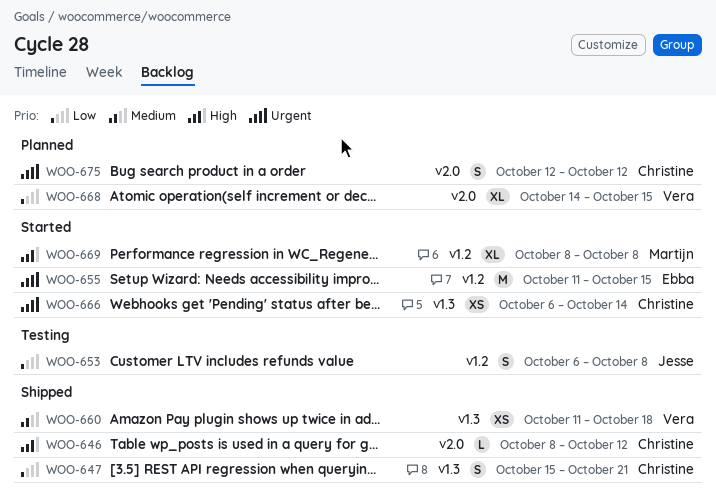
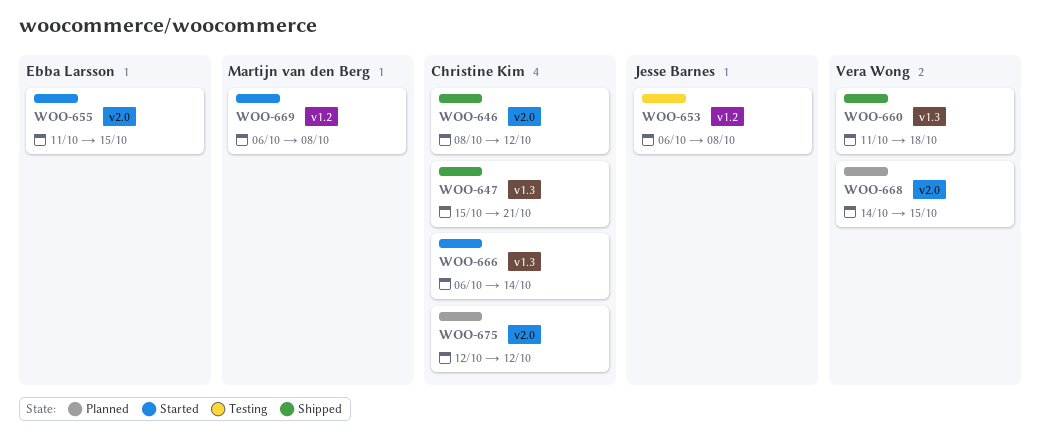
WOO-655, label: v1.2 -> v2.0
WOO-669, start: Oct 8 -> Oct 6

